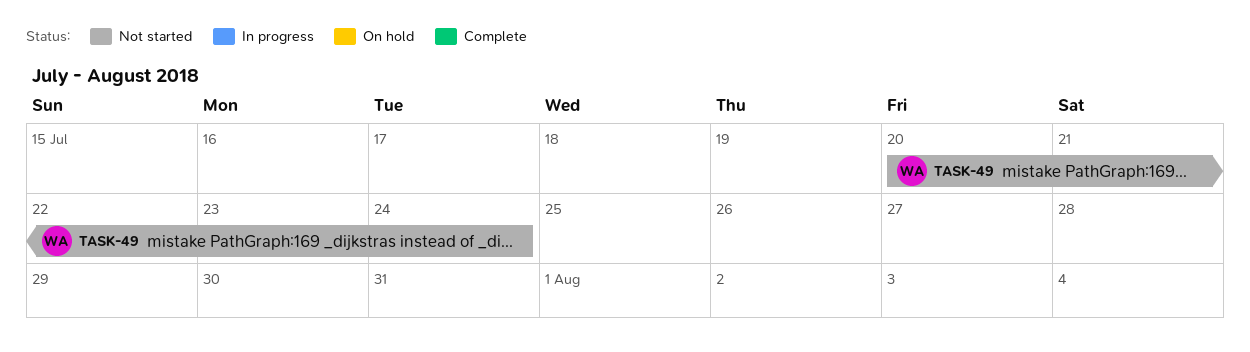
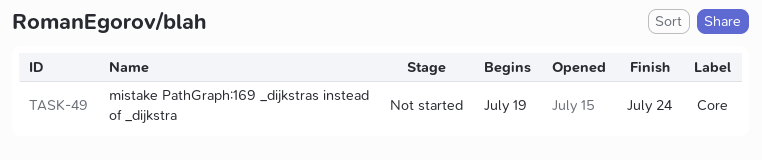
TASK-49, start: Jul 20 -> Jul 19

